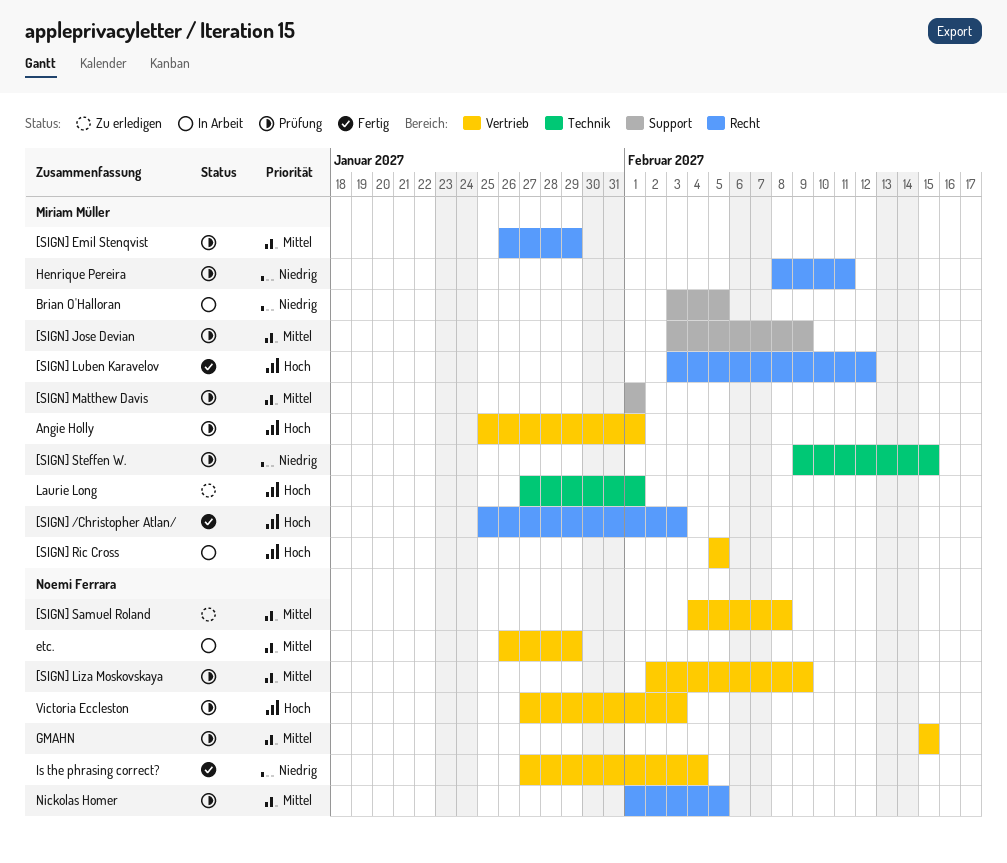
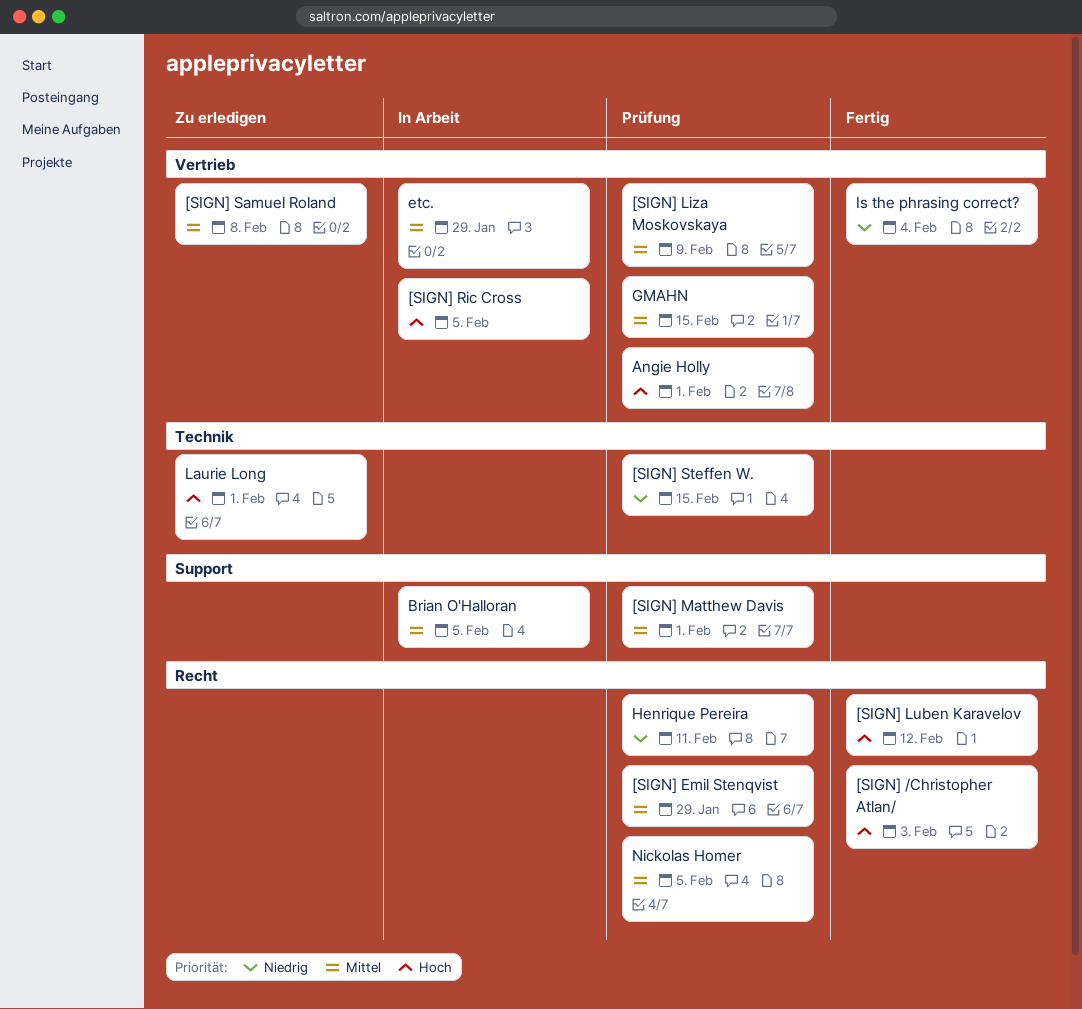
[SIGN] Jose Devian: present -> none
Brian O'Halloran, priority: Niedrig -> Mittel
Victoria Eccleston: present -> none

